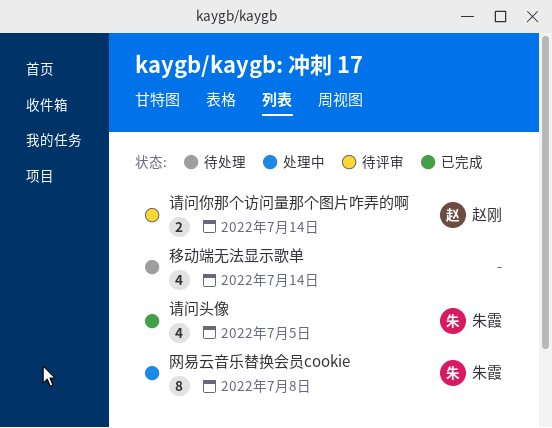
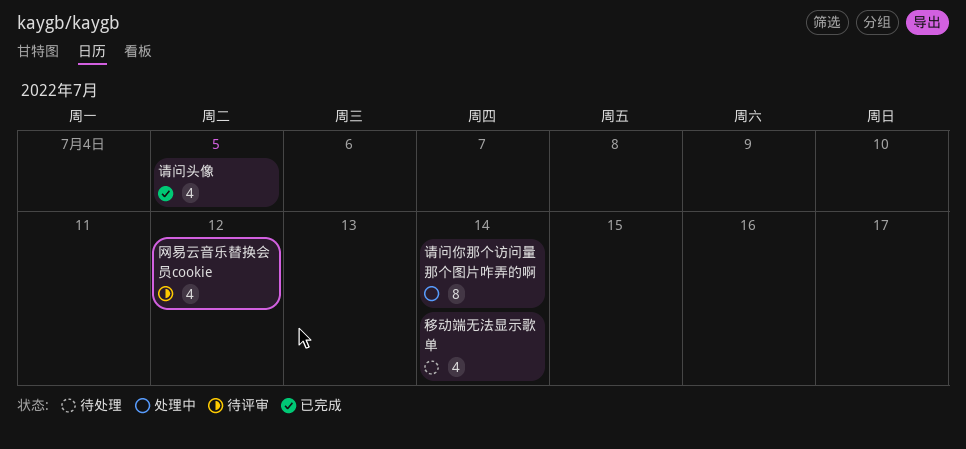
网易云音乐替换会员cookie, status: 处理中 -> 待评审
网易云音乐替换会员cookie, estimate: 8 -> 4
网易云音乐替换会员cookie, due: Jul 8 -> Jul 12
请问你那个访问量那个图片咋弄的啊, status: 待评审 -> 处理中
请问你那个访问量那个图片咋弄的啊, estimate: 2 -> 8

